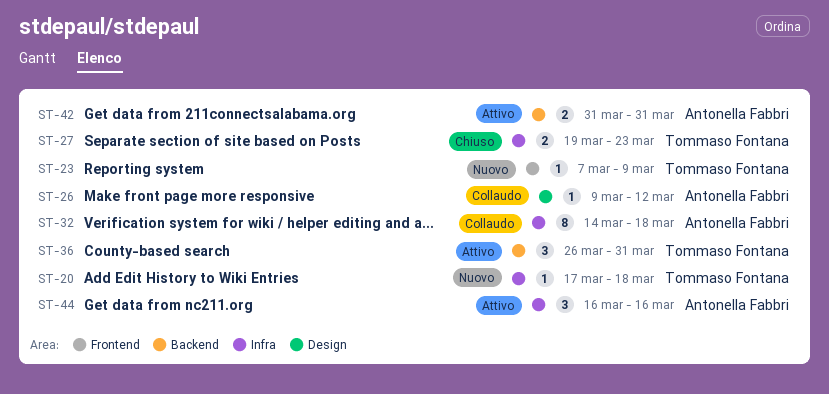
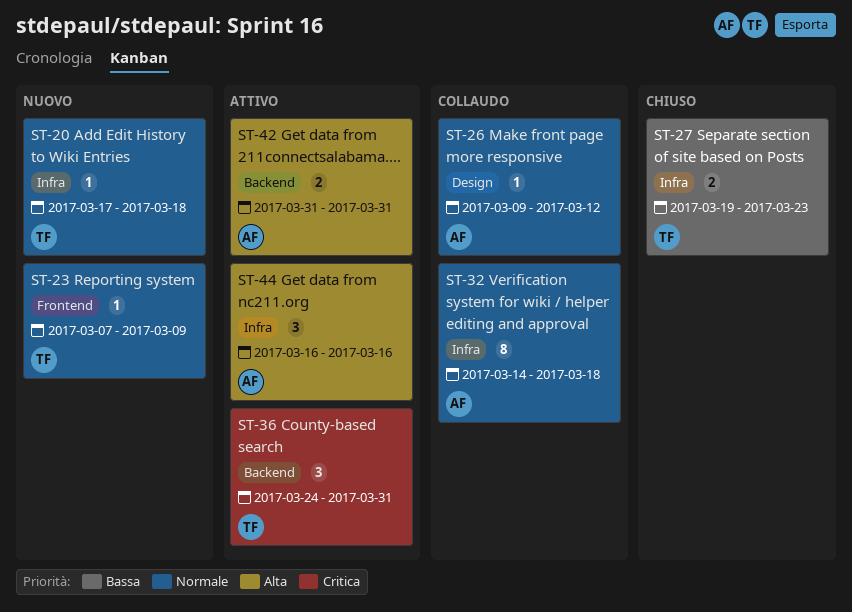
ST-36, start: Mar 26 -> Mar 24

